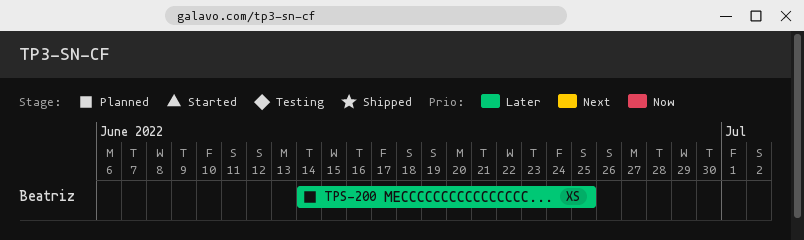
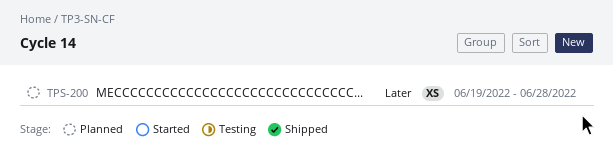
TPS-200, start: Jun 14 -> Jun 19
TPS-200, due: Jun 25 -> Jun 28

